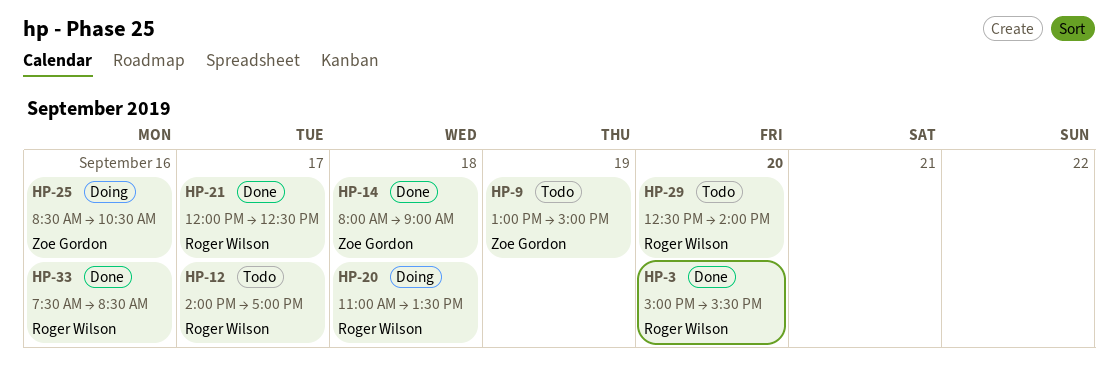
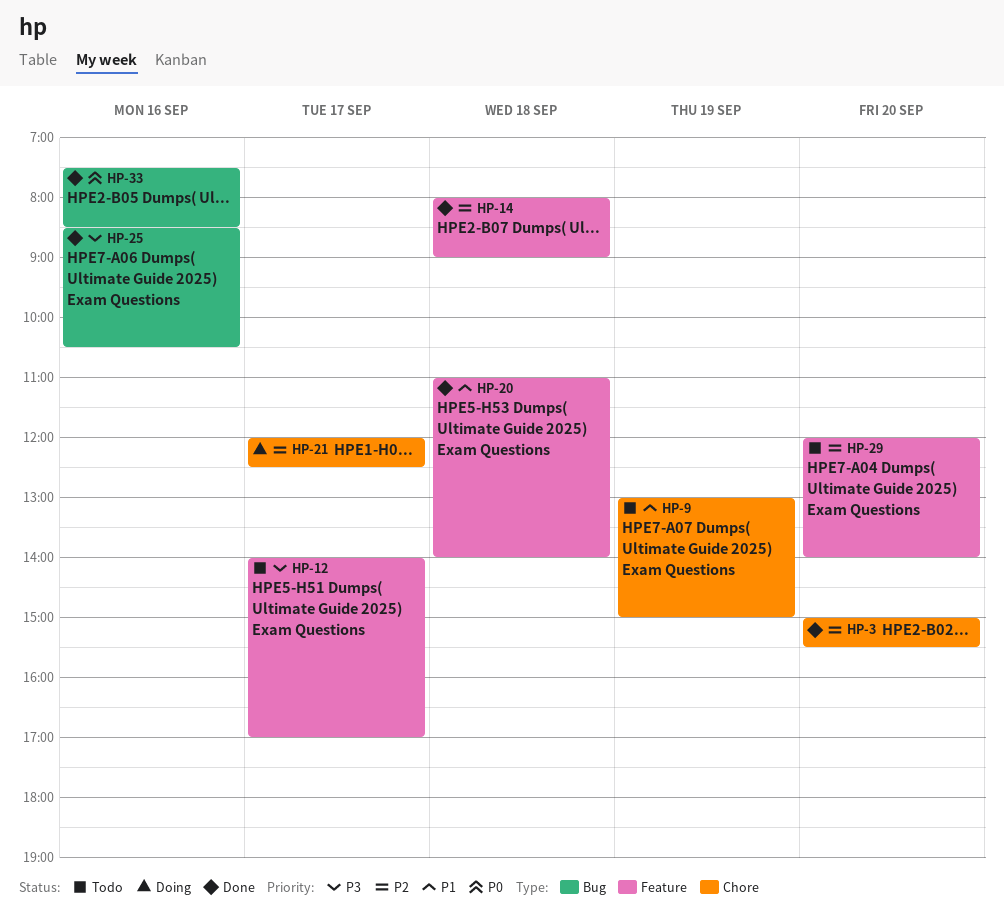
HP-20, status: Doing -> Done
HP-20, ends: 13:30 -> 14:00
HP-21, status: Done -> Doing
HP-25, status: Doing -> Done
HP-29, begins: 12:30 -> 12:00

